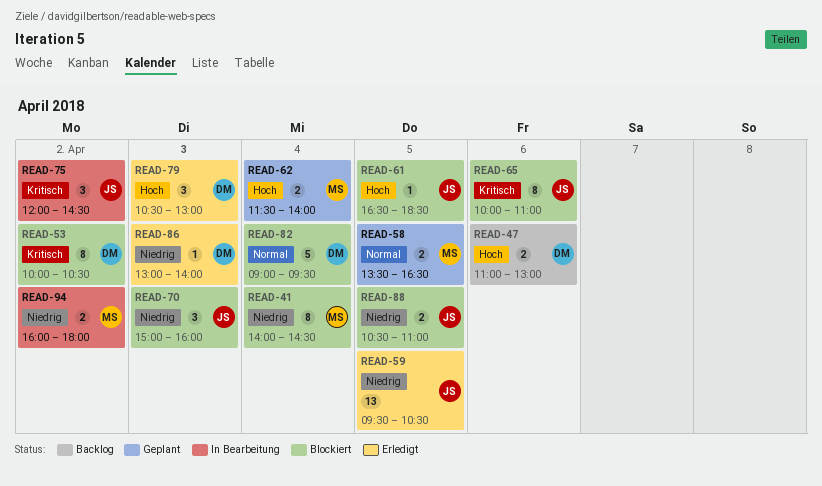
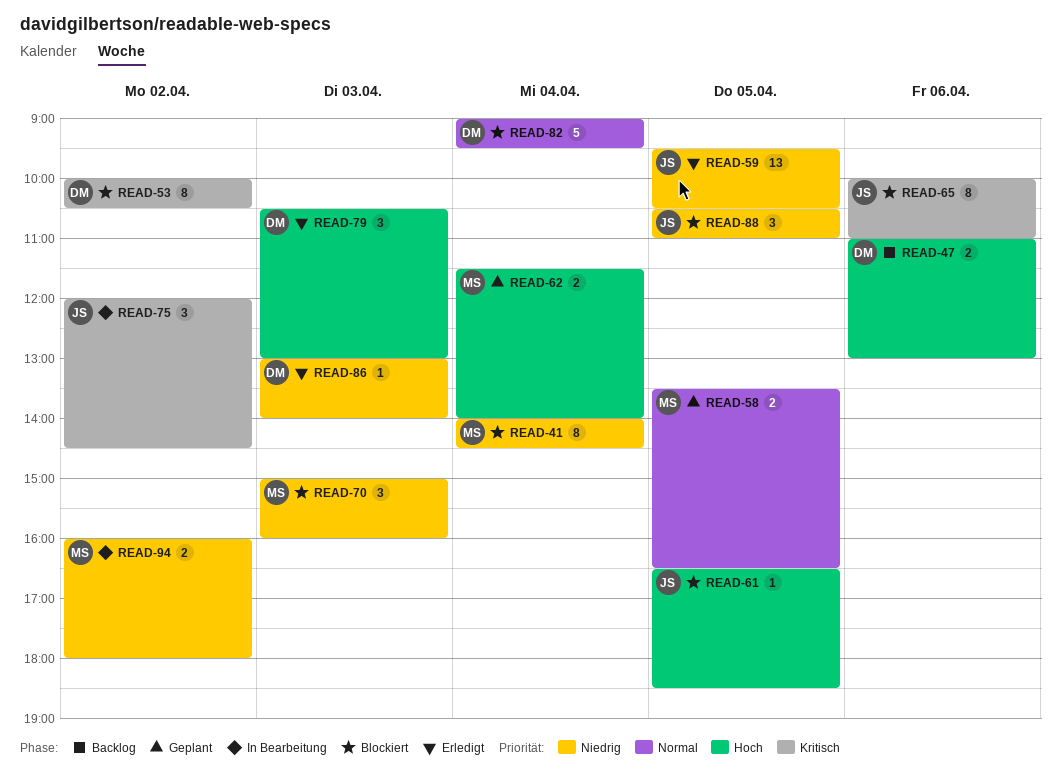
READ-70, owner: JS -> MS
READ-88, estimate: 2 -> 3

